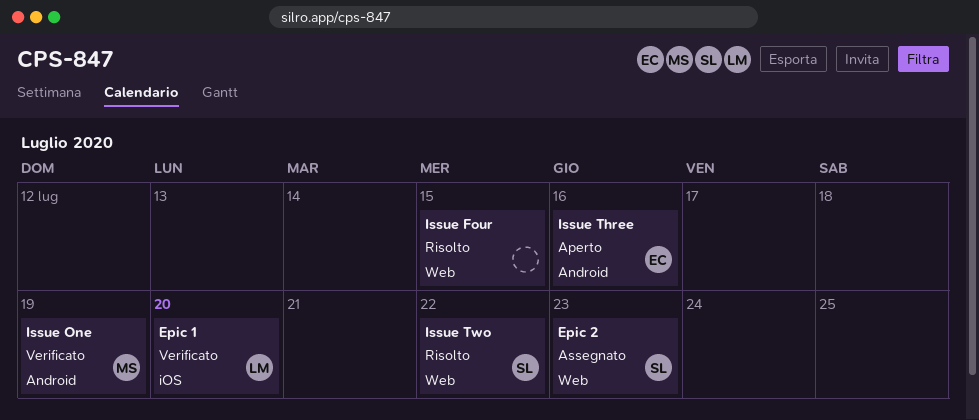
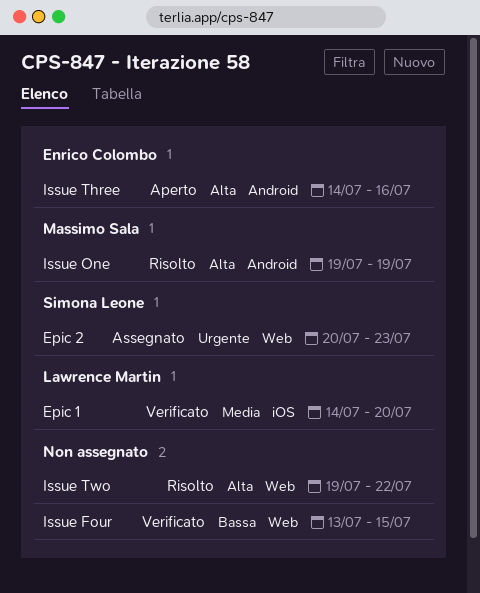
Issue Four, status: Risolto -> Verificato
Issue One, status: Verificato -> Risolto
Issue Two, owner: Simona Leone -> none

